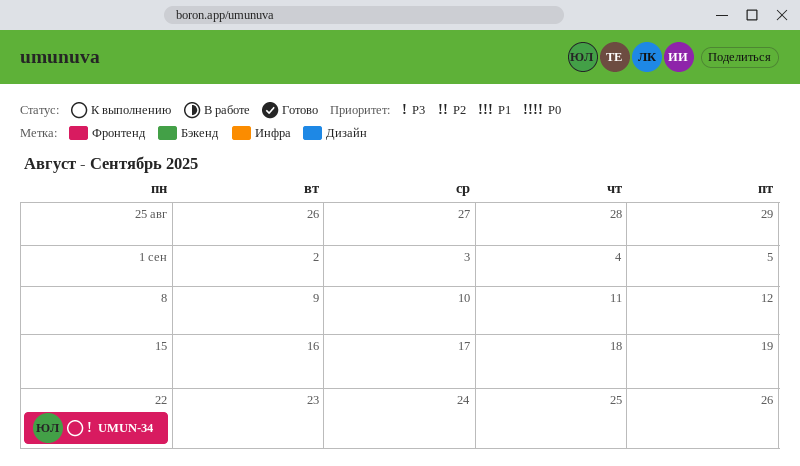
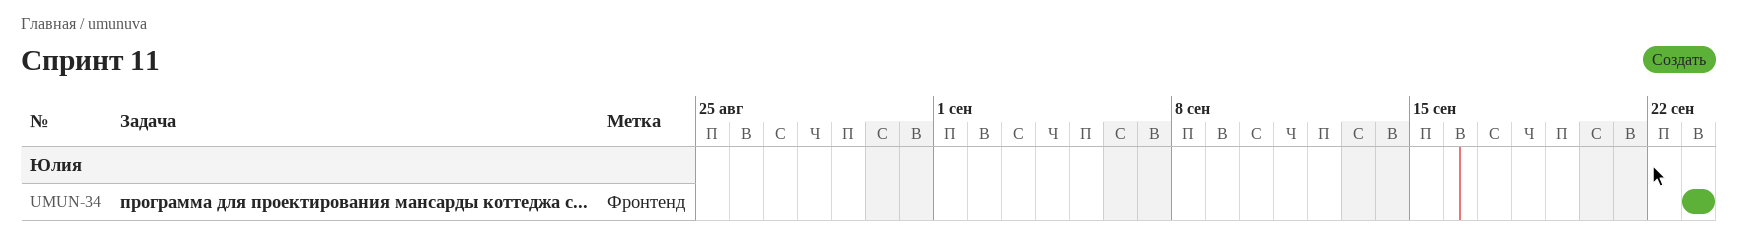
UMUN-34, start: Sep 22 -> Sep 23
UMUN-34, due: Sep 22 -> Sep 23

